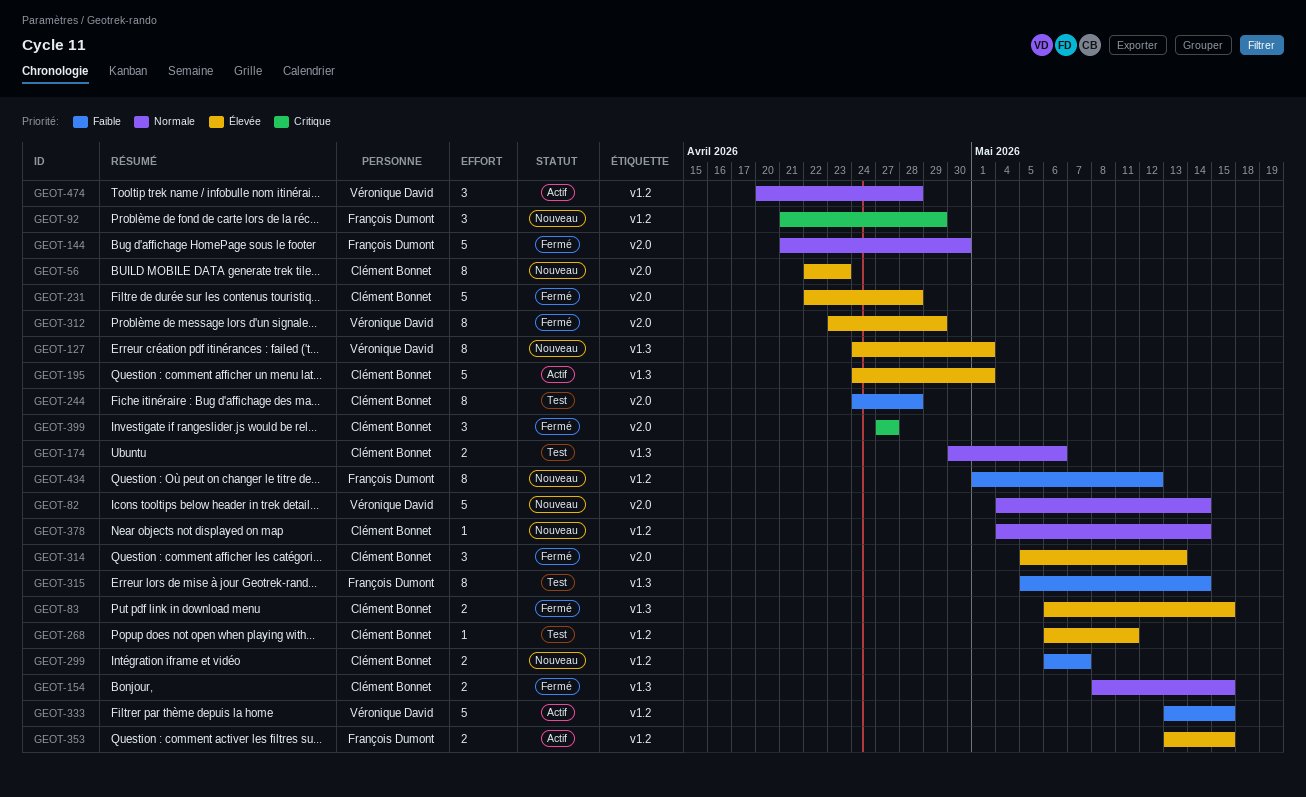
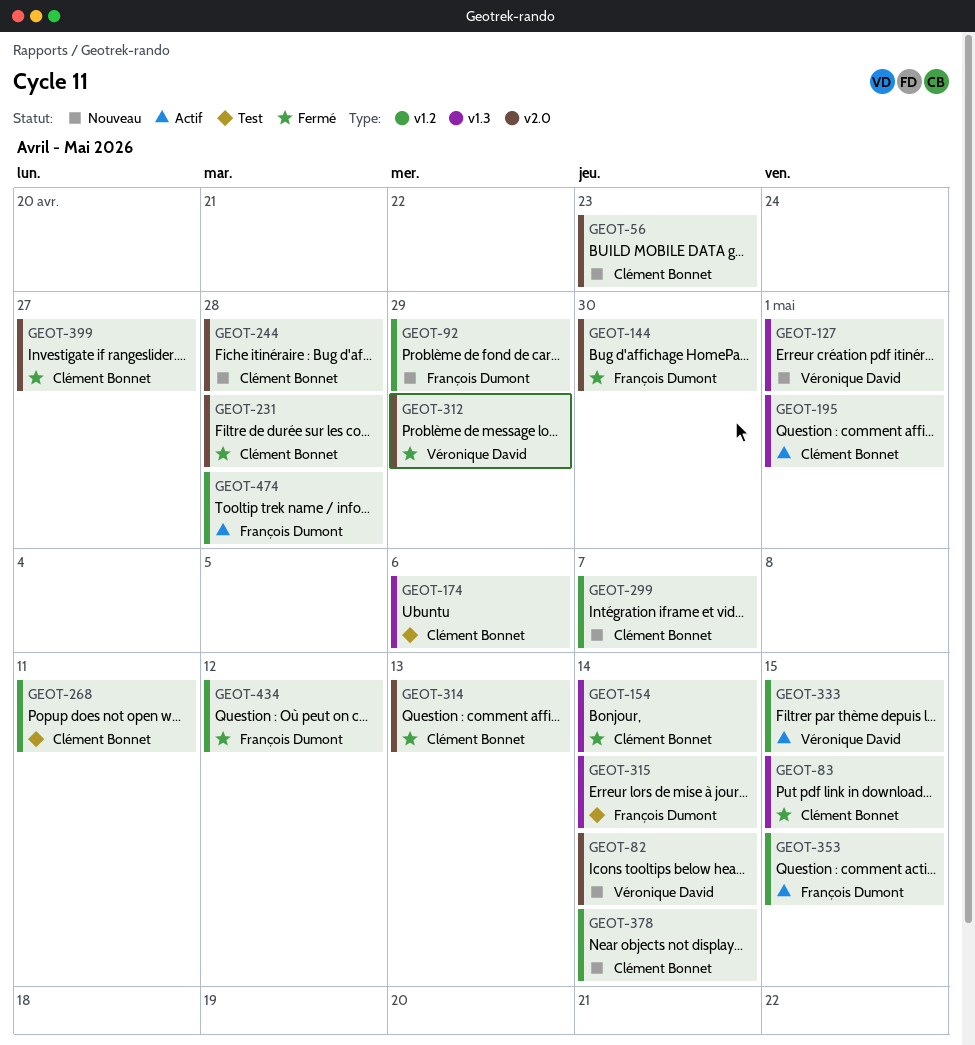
GEOT-154, due: May 15 -> May 14
GEOT-244, status: Test -> Nouveau
GEOT-434, status: Nouveau -> Fermé
GEOT-474, owner: Véronique David -> François Dumont

